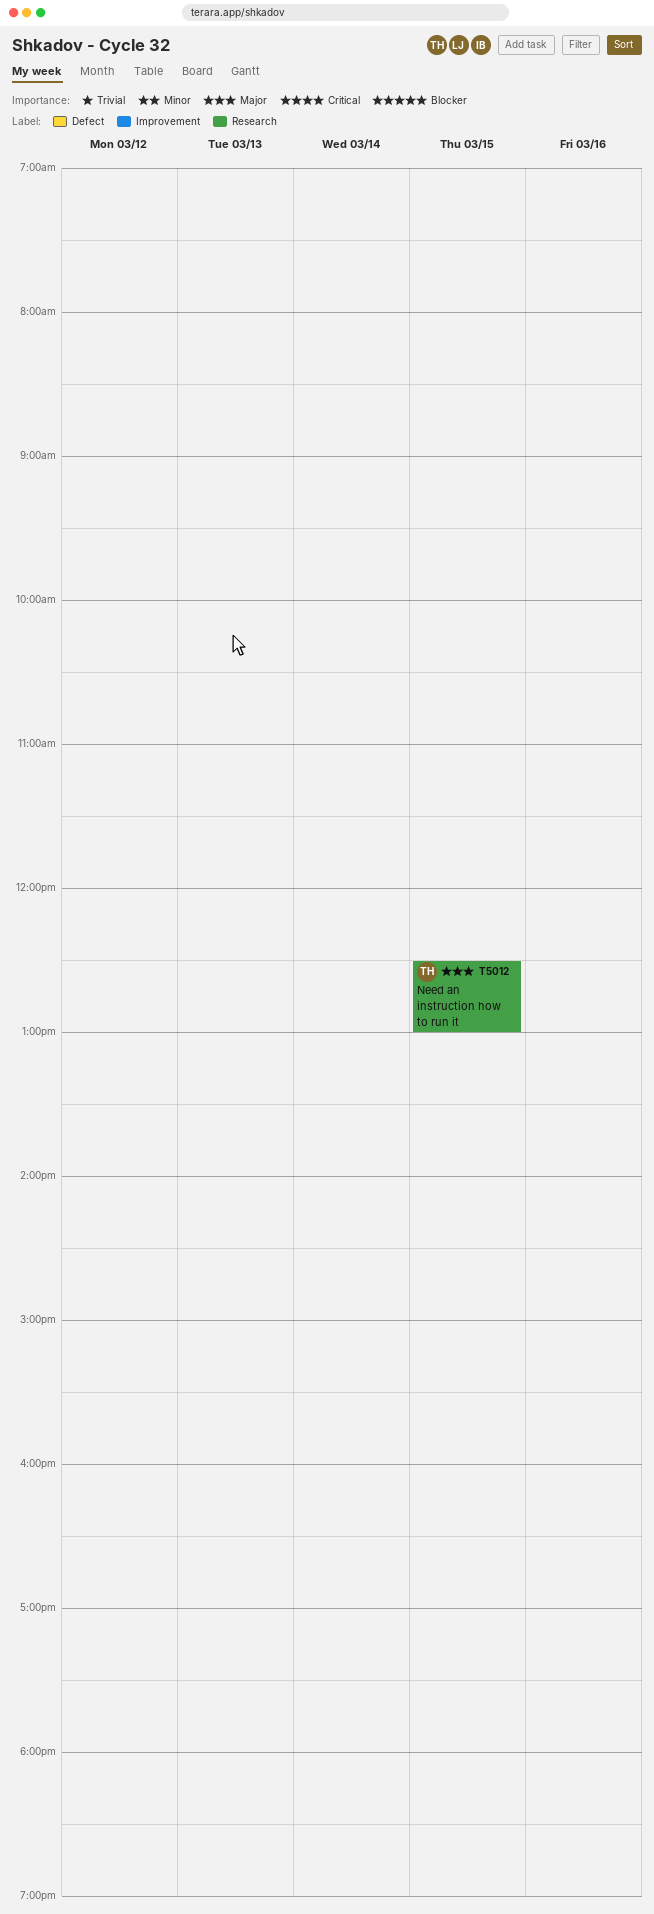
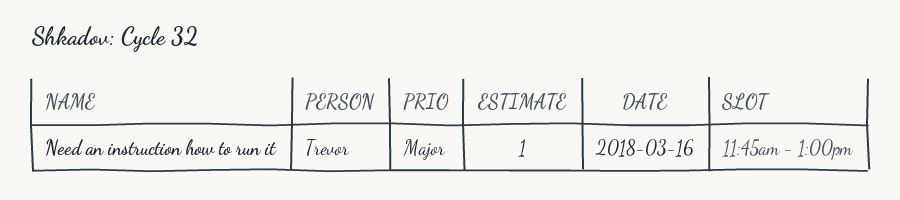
Need an instruction how to run it, day: Mar 15 -> Mar 16
Need an instruction how to run it, begins: 12:30 -> 11:45

